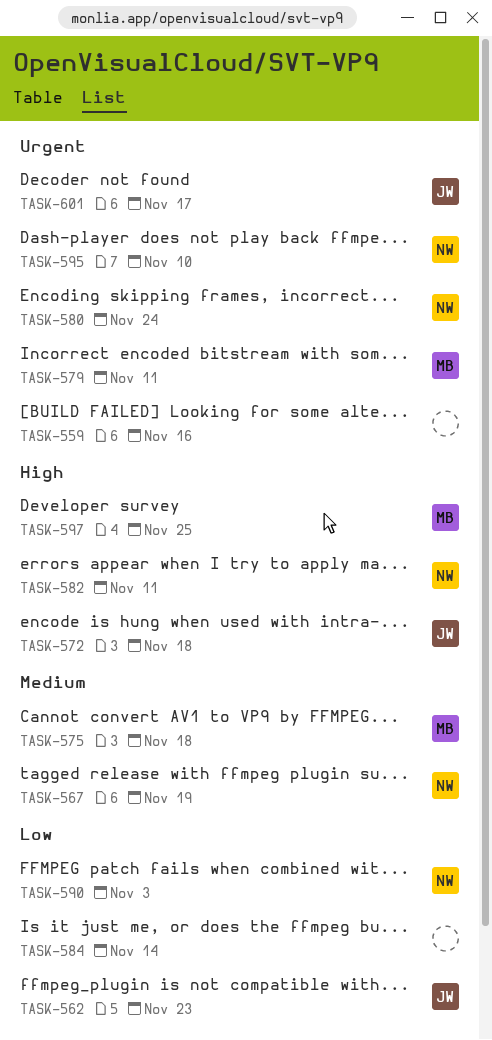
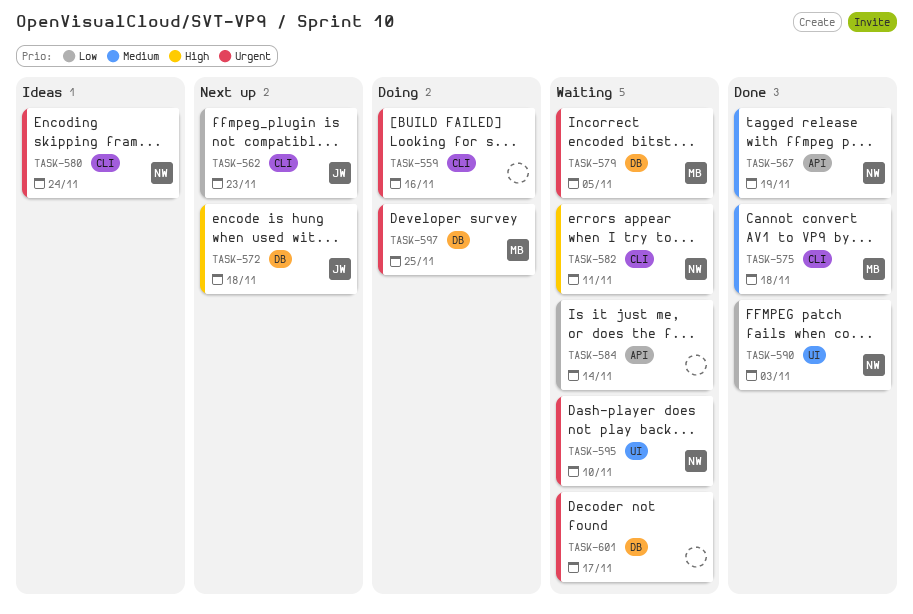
TASK-579, due: Nov 11 -> Nov 5
TASK-597, priority: High -> Urgent
TASK-601, owner: JW -> none

